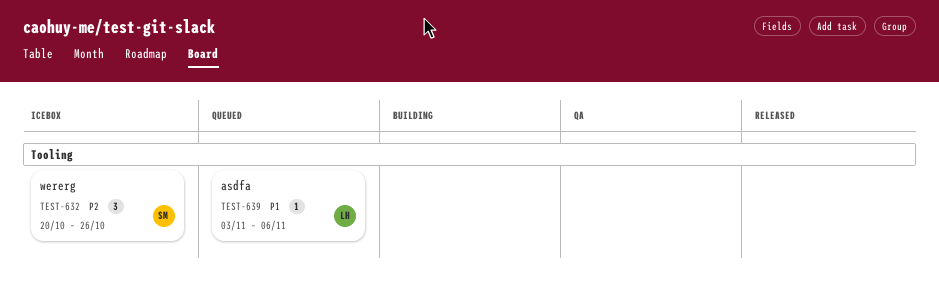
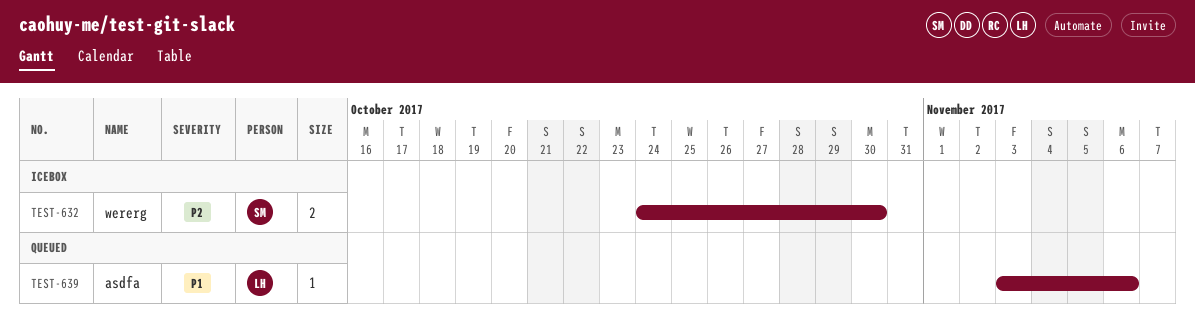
TEST-632, estimate: 3 -> 2
TEST-632, start: Oct 20 -> Oct 24
TEST-632, due: Oct 26 -> Oct 30

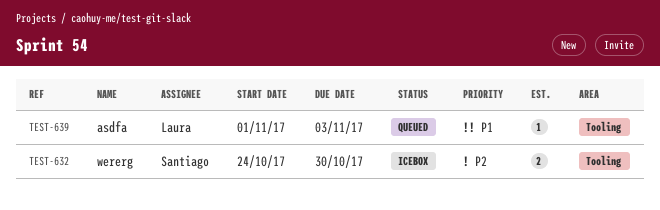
TEST-639, start: Nov 3 -> Nov 1
TEST-639, due: Nov 6 -> Nov 3

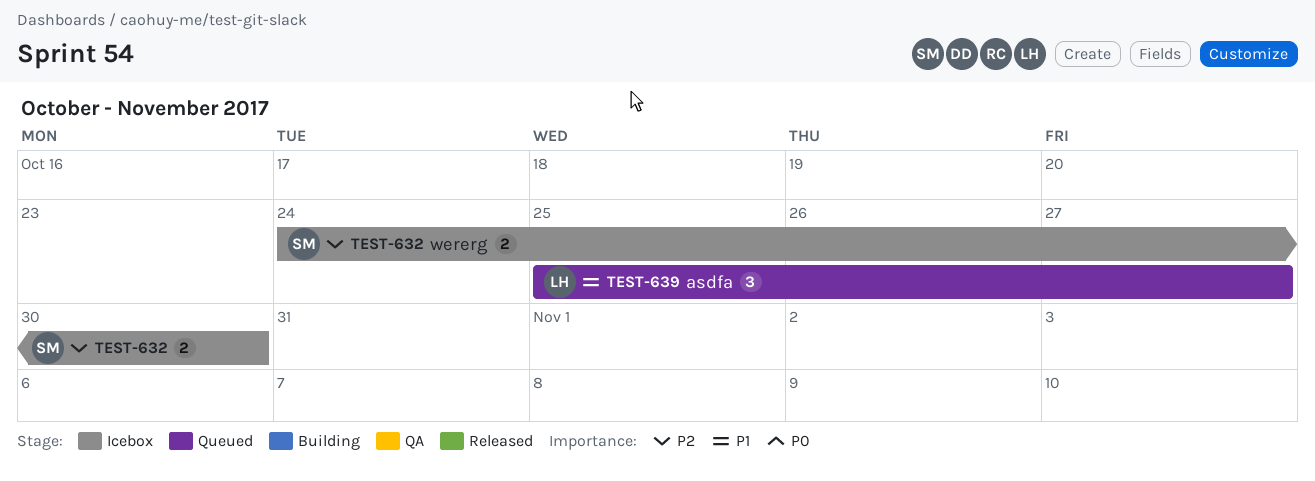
TEST-639, estimate: 1 -> 3
TEST-639, start: Nov 1 -> Oct 25
TEST-639, due: Nov 3 -> Oct 27

